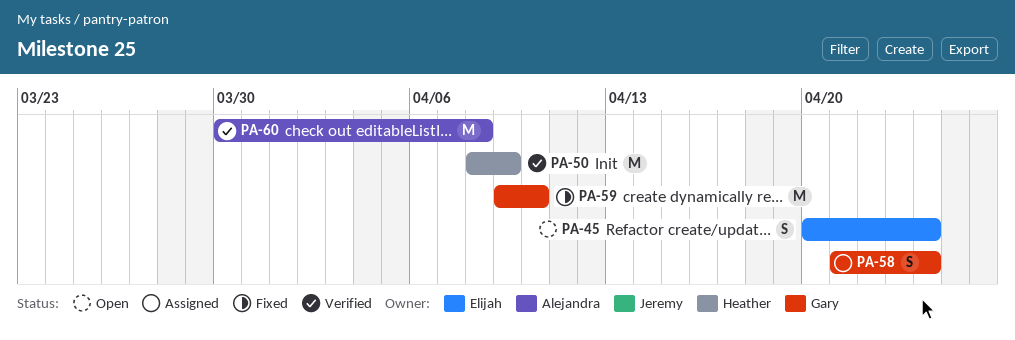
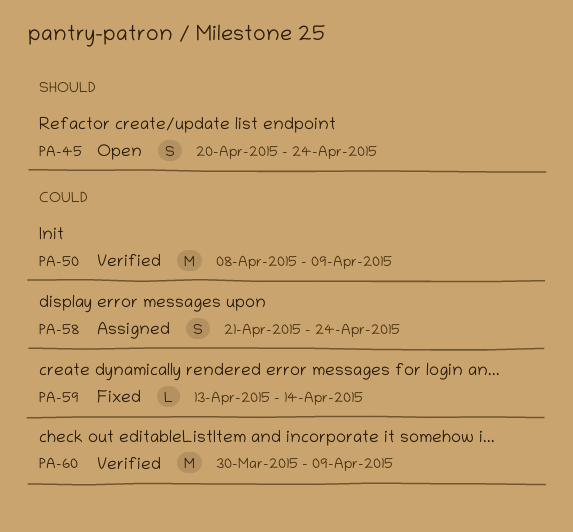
PA-59, estimate: M -> L
PA-59, start: Apr 9 -> Apr 13
PA-59, due: Apr 10 -> Apr 14
PA-60, due: Apr 8 -> Apr 9

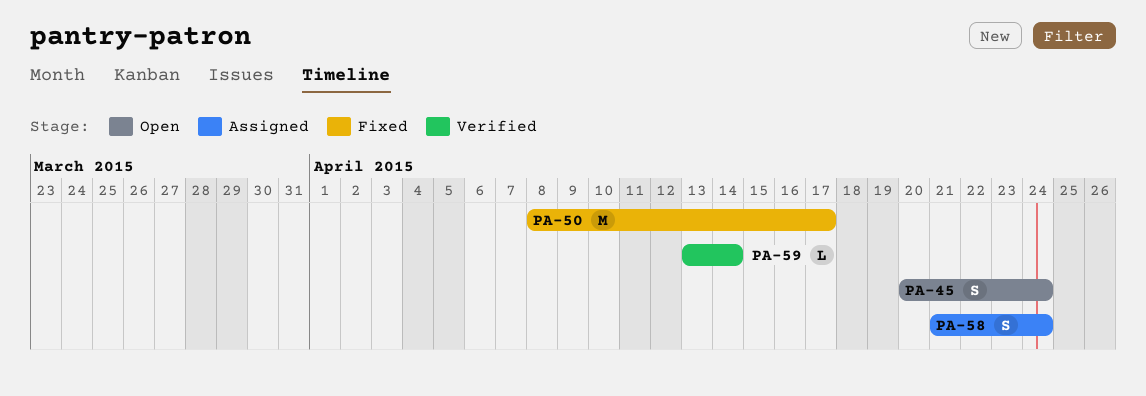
PA-50, status: Verified -> Fixed
PA-50, due: Apr 9 -> Apr 17
PA-59, status: Fixed -> Verified
PA-60: present -> none

